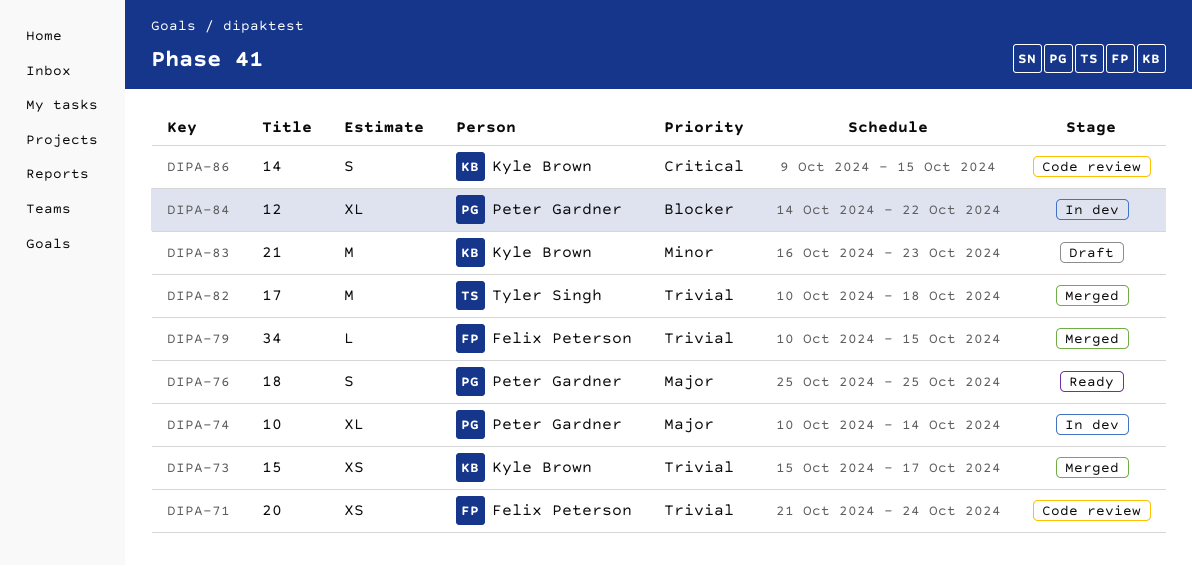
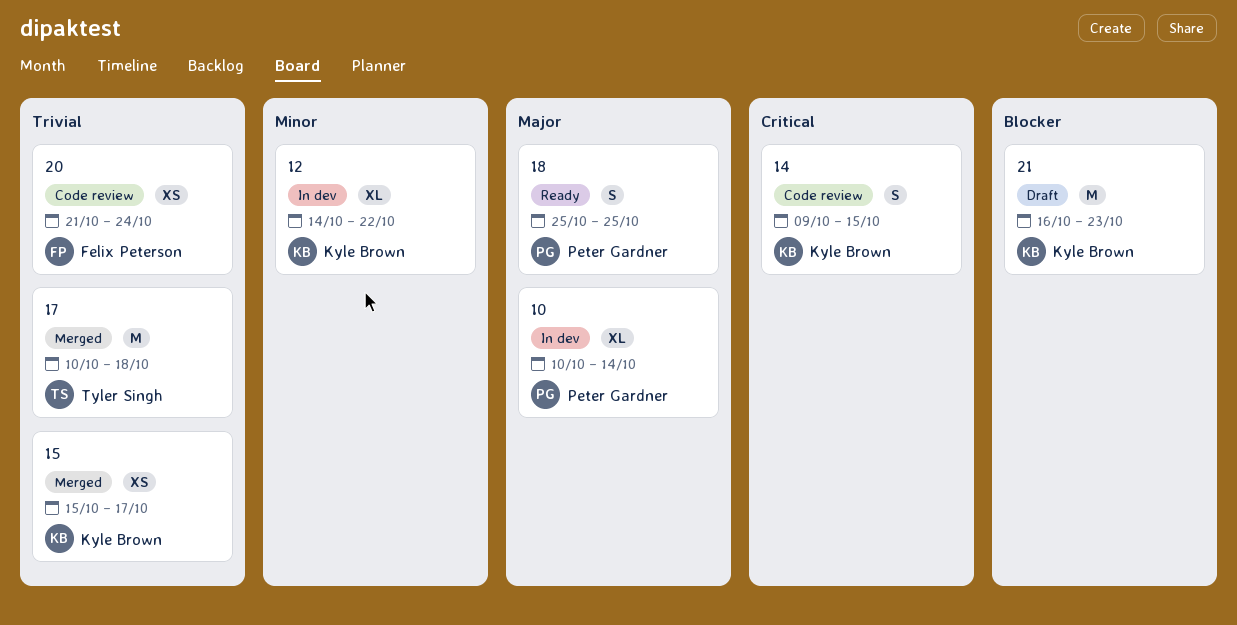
12, owner: Peter Gardner -> Kyle Brown
12, priority: Blocker -> Minor
21, priority: Minor -> Blocker
34: present -> none

